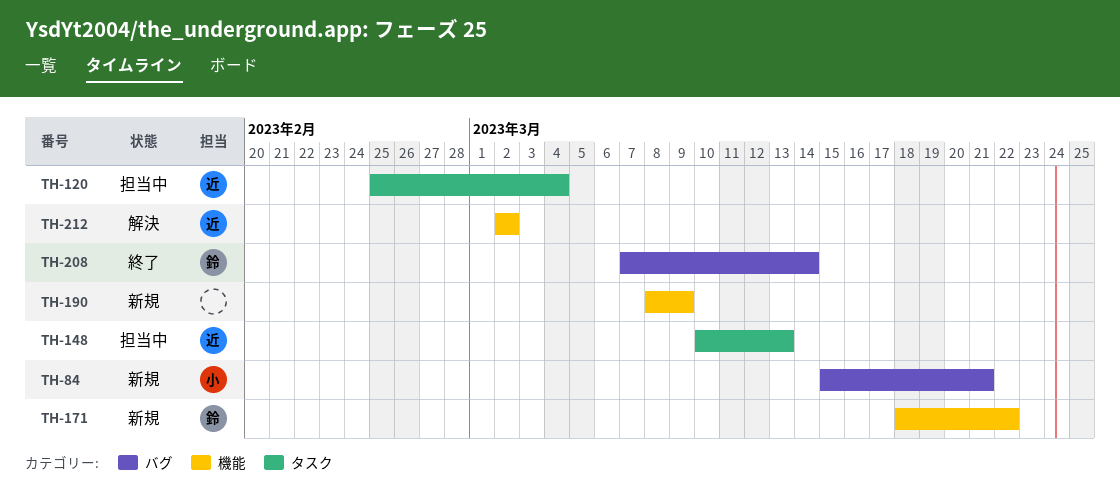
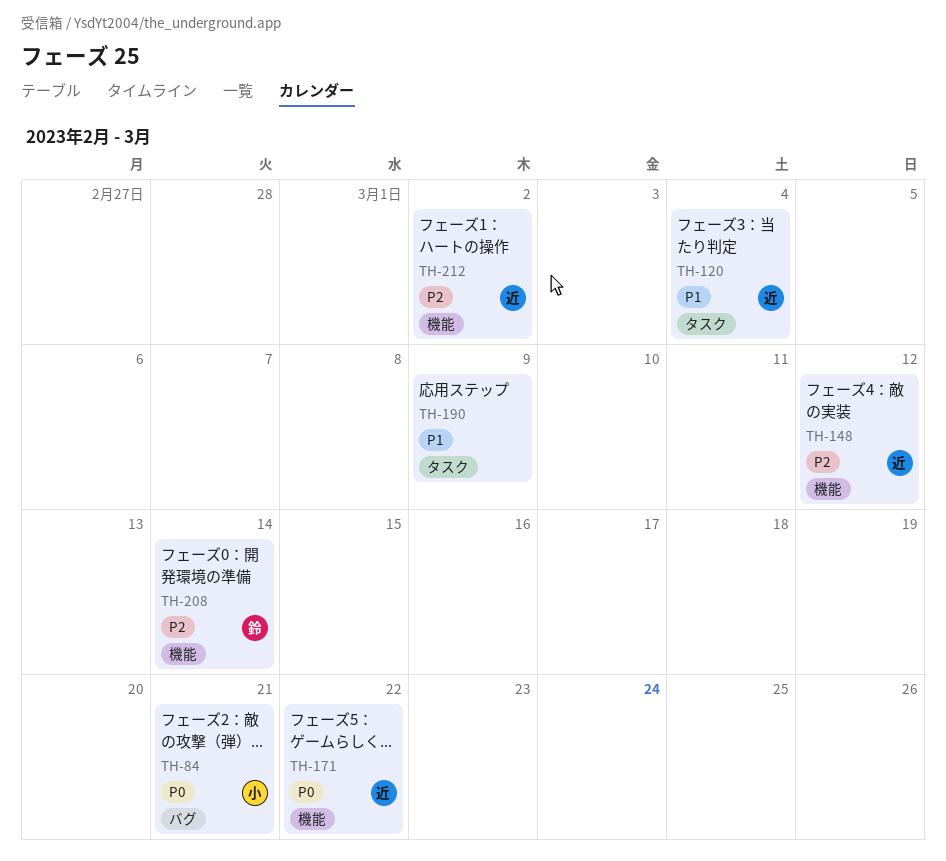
TH-148, label: タスク -> 機能
TH-148, due: Mar 13 -> Mar 12
TH-171, owner: 鈴 -> 近
TH-190, label: 機能 -> タスク
TH-208, label: バグ -> 機能

